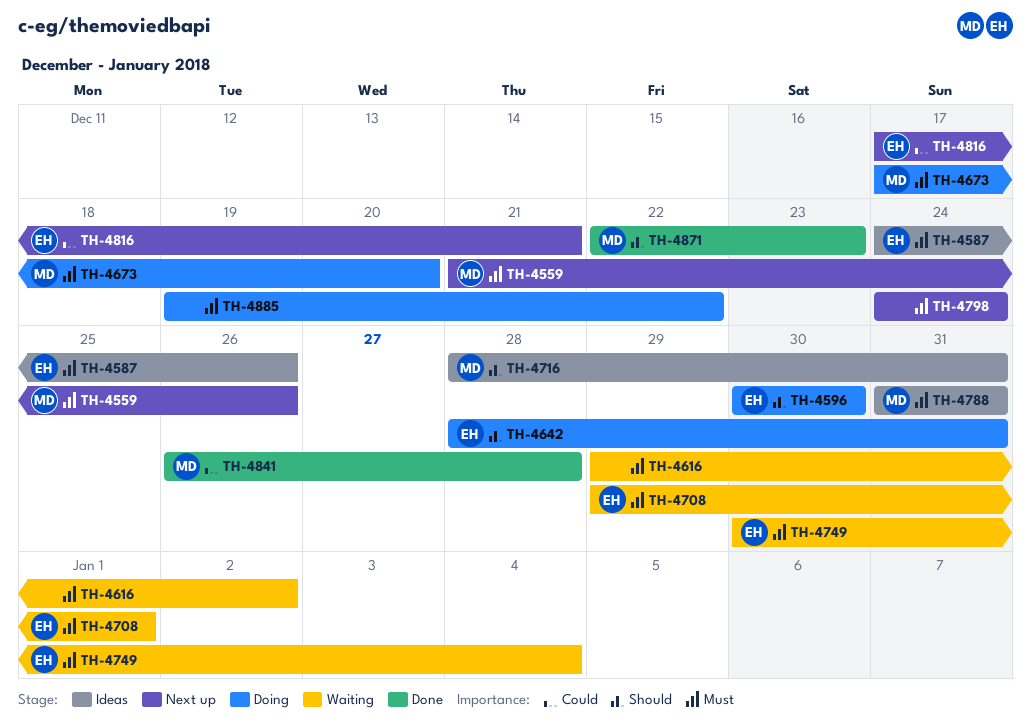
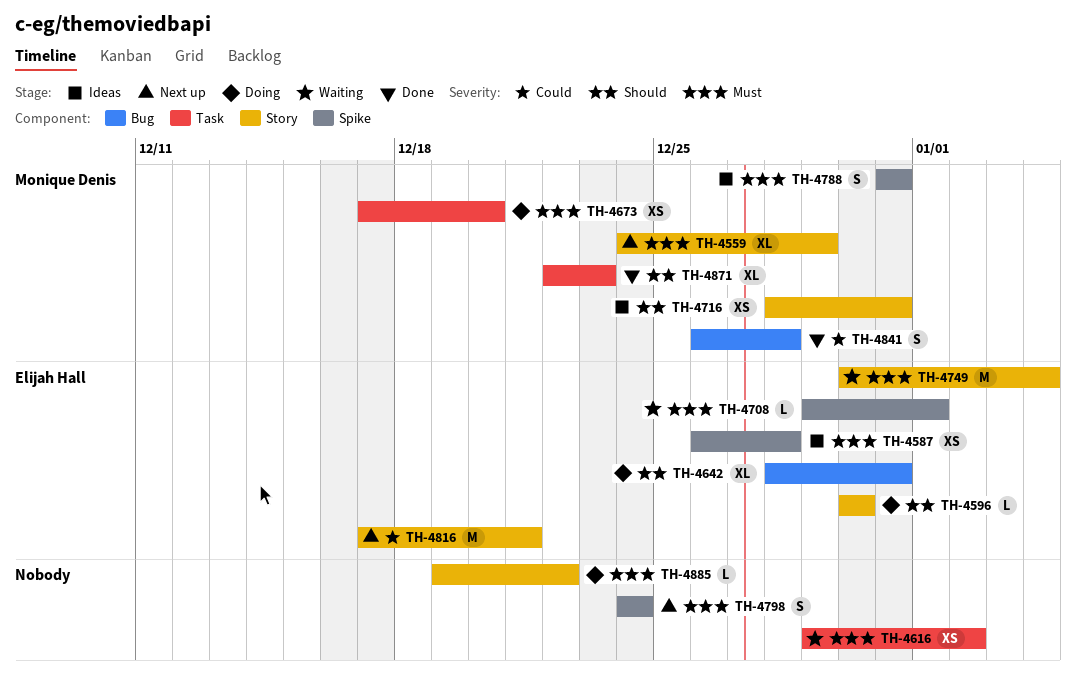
TH-4559, start: Dec 21 -> Dec 24
TH-4559, due: Dec 26 -> Dec 29
TH-4587, start: Dec 24 -> Dec 26
TH-4587, due: Dec 26 -> Dec 28

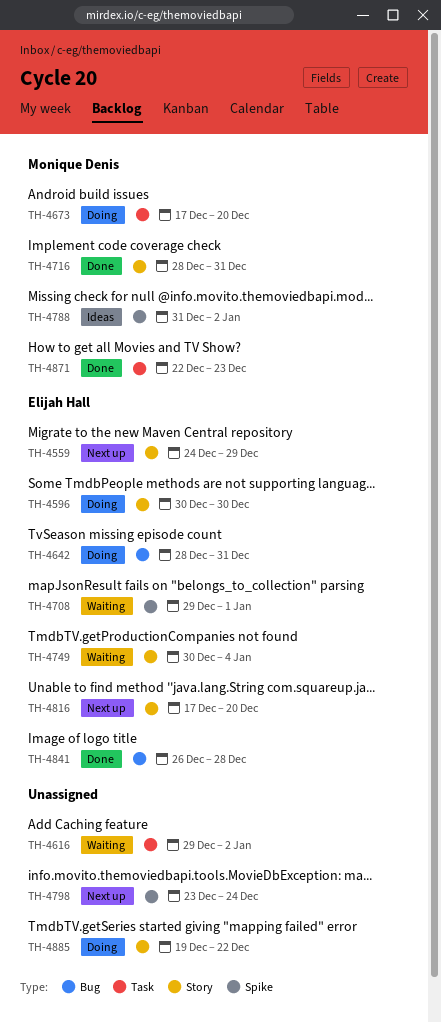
TH-4559, owner: Monique Denis -> Elijah Hall
TH-4587: present -> none
TH-4716, status: Ideas -> Done
TH-4788, due: Dec 31 -> Jan 2
TH-4798, start: Dec 24 -> Dec 23
TH-4816, due: Dec 21 -> Dec 20
TH-4841, owner: Monique Denis -> Elijah Hall

